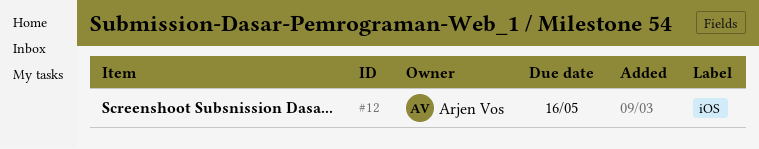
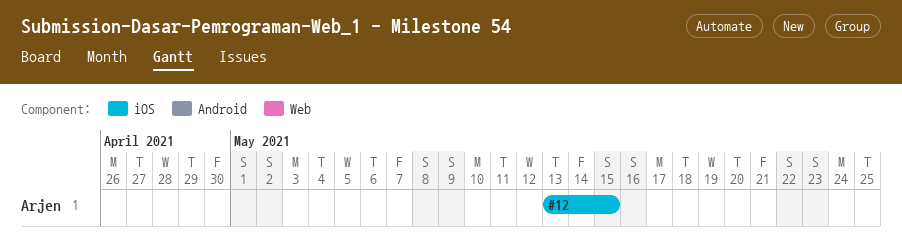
#12, due: May 16 -> May 15

